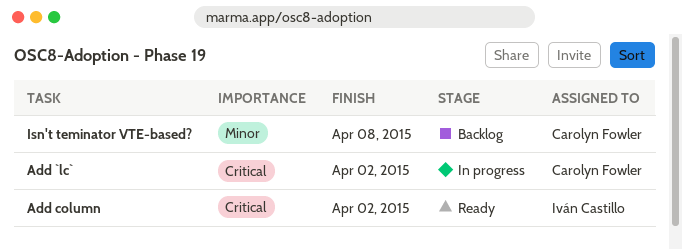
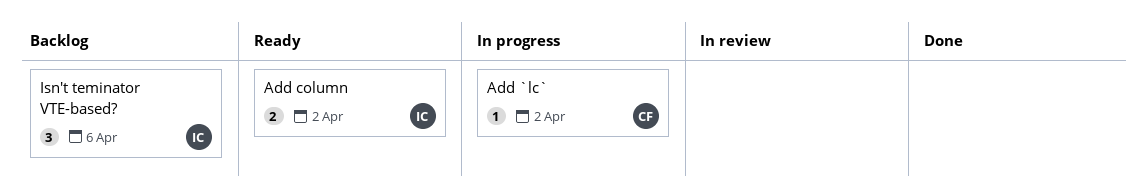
Isn't teminator VTE-based?, owner: Carolyn Fowler -> Iván Castillo
Isn't teminator VTE-based?, due: Apr 8 -> Apr 6

